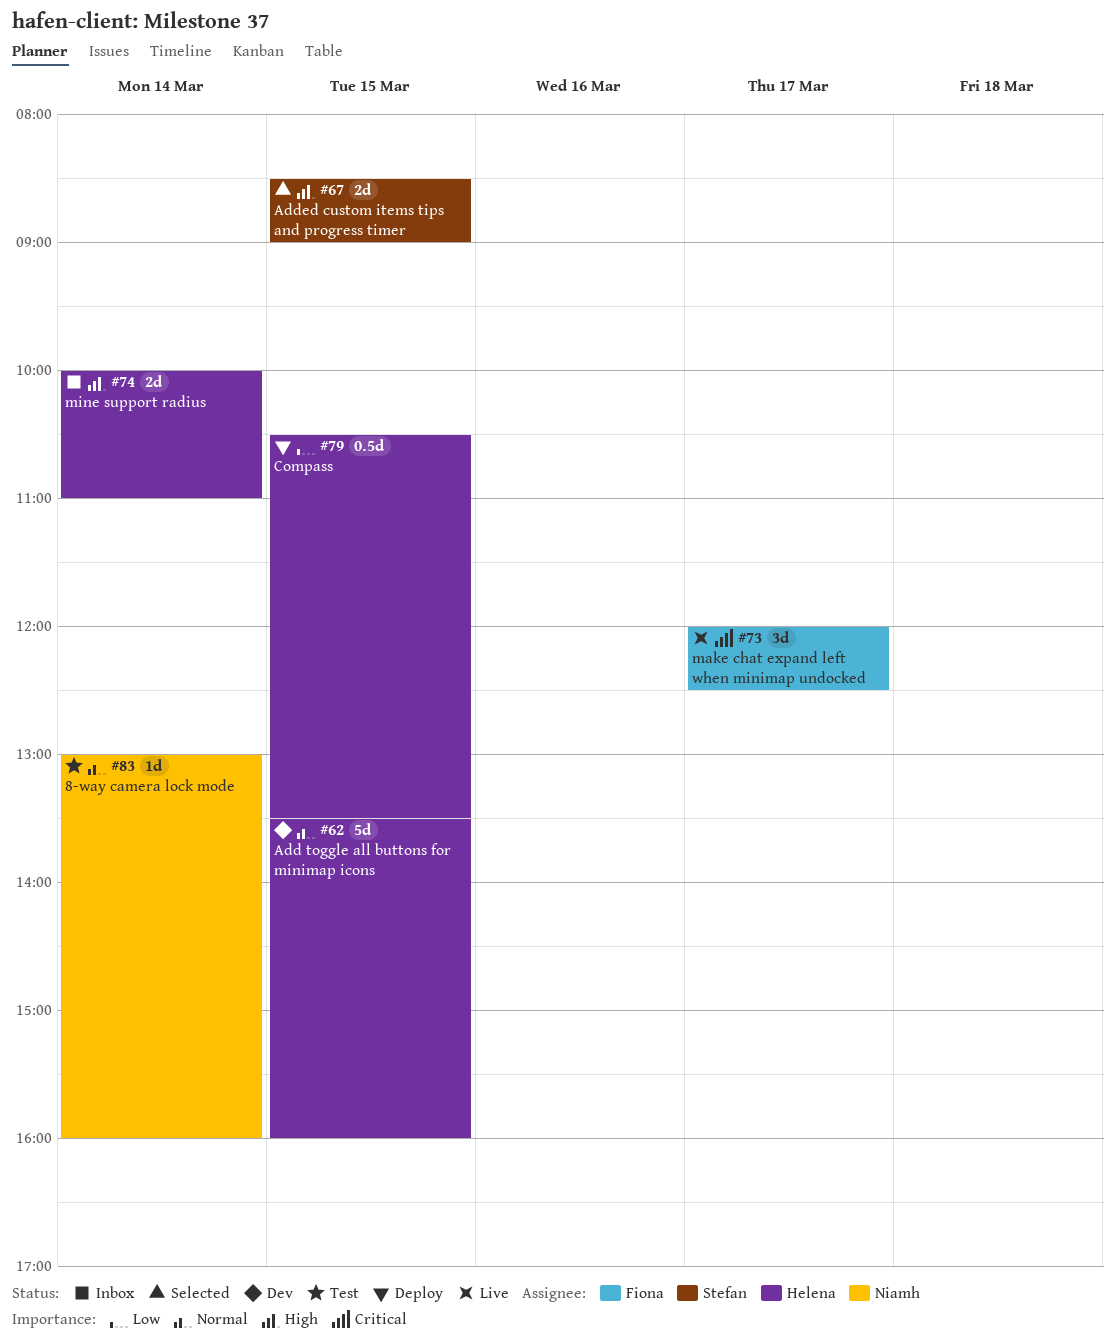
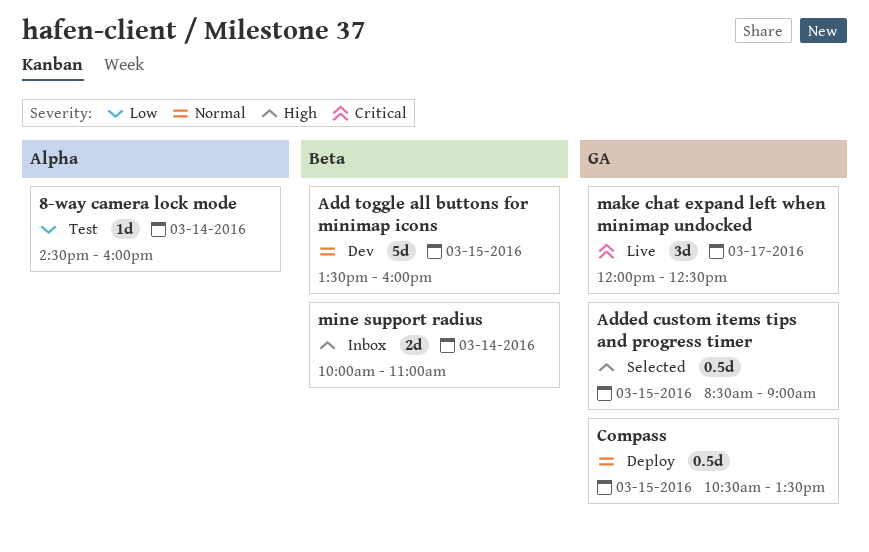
8-way camera lock mode, priority: Normal -> Low
8-way camera lock mode, begins: 13:00 -> 14:30
Added custom items tips and progress timer, estimate: 2d -> 0.5d
Compass, priority: Low -> Normal

